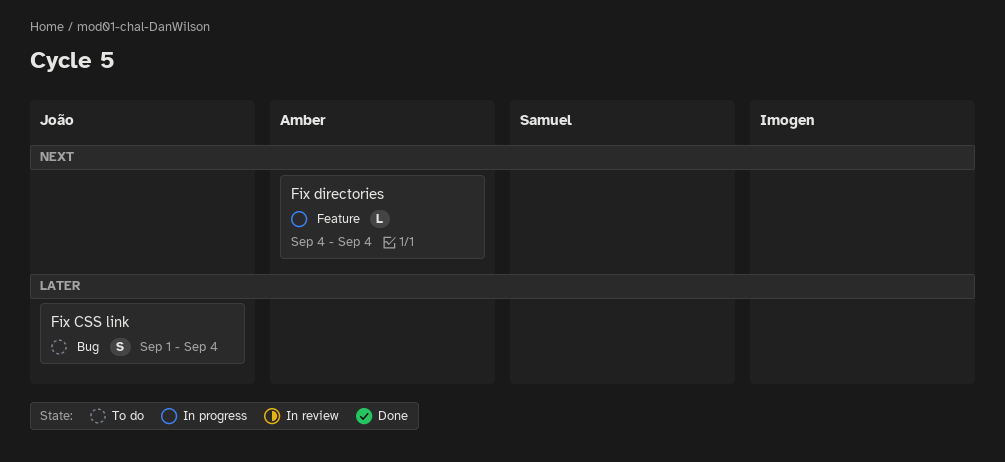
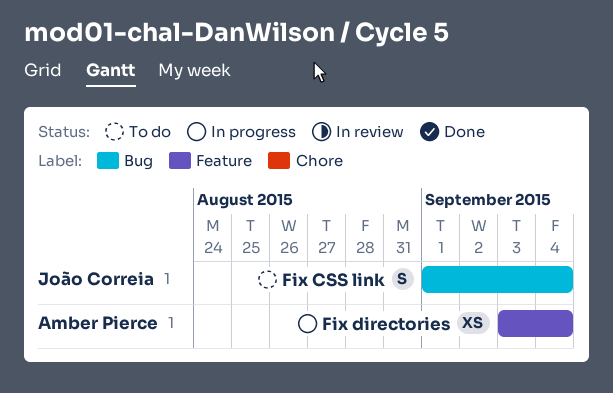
Fix directories, estimate: L -> XS
Fix directories, start: Sep 4 -> Sep 3

